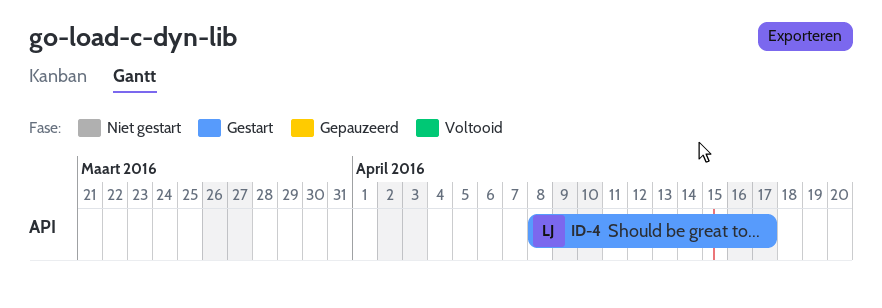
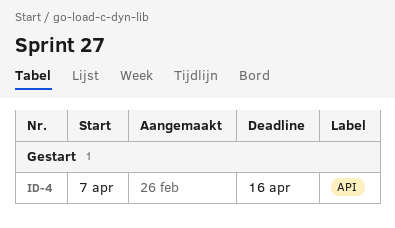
ID-4, start: Apr 8 -> Apr 7
ID-4, due: Apr 17 -> Apr 16

